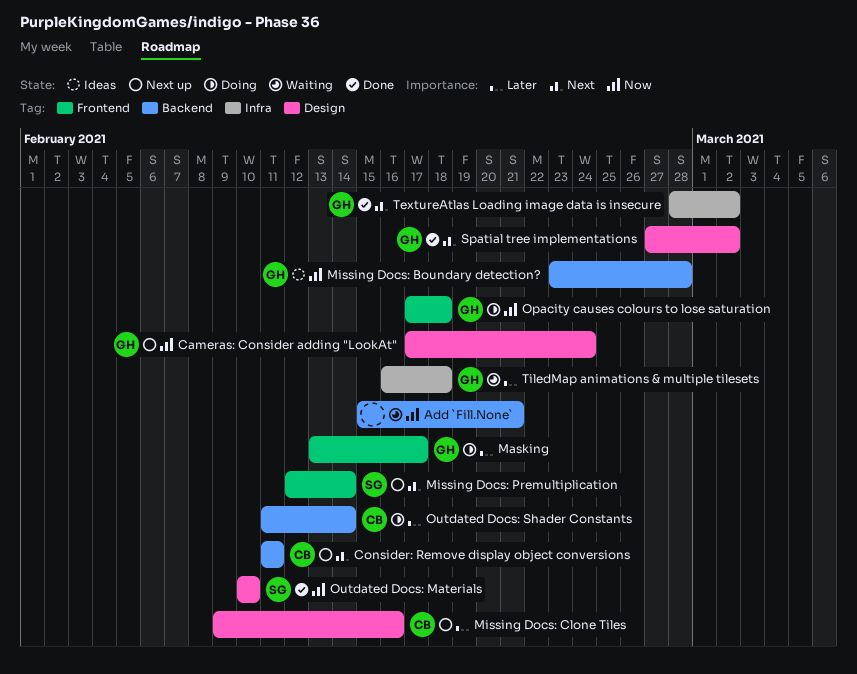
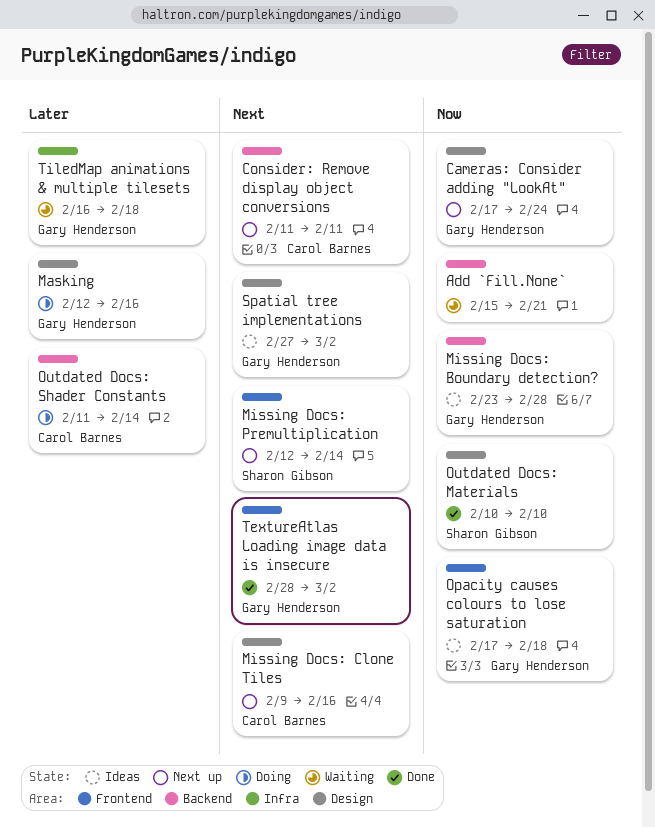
Masking, label: Frontend -> Design
Masking, start: Feb 13 -> Feb 12
Masking, due: Feb 17 -> Feb 16
Missing Docs: Clone Tiles, priority: Later -> Next
Opacity causes colours to lose saturation, status: Doing -> Ideas
Spatial tree implementations, status: Done -> Ideas
TextureAtlas Loading image data is insecure, label: Infra -> Frontend

